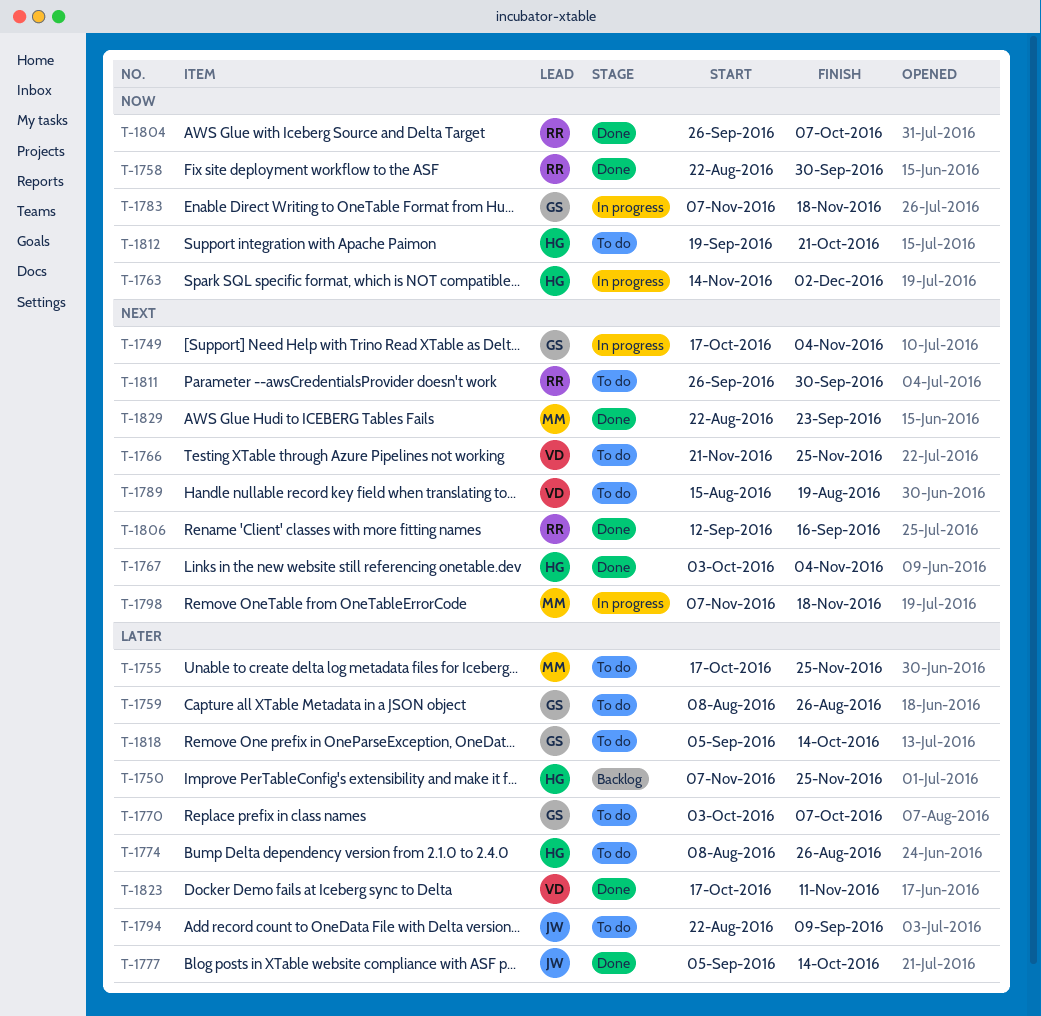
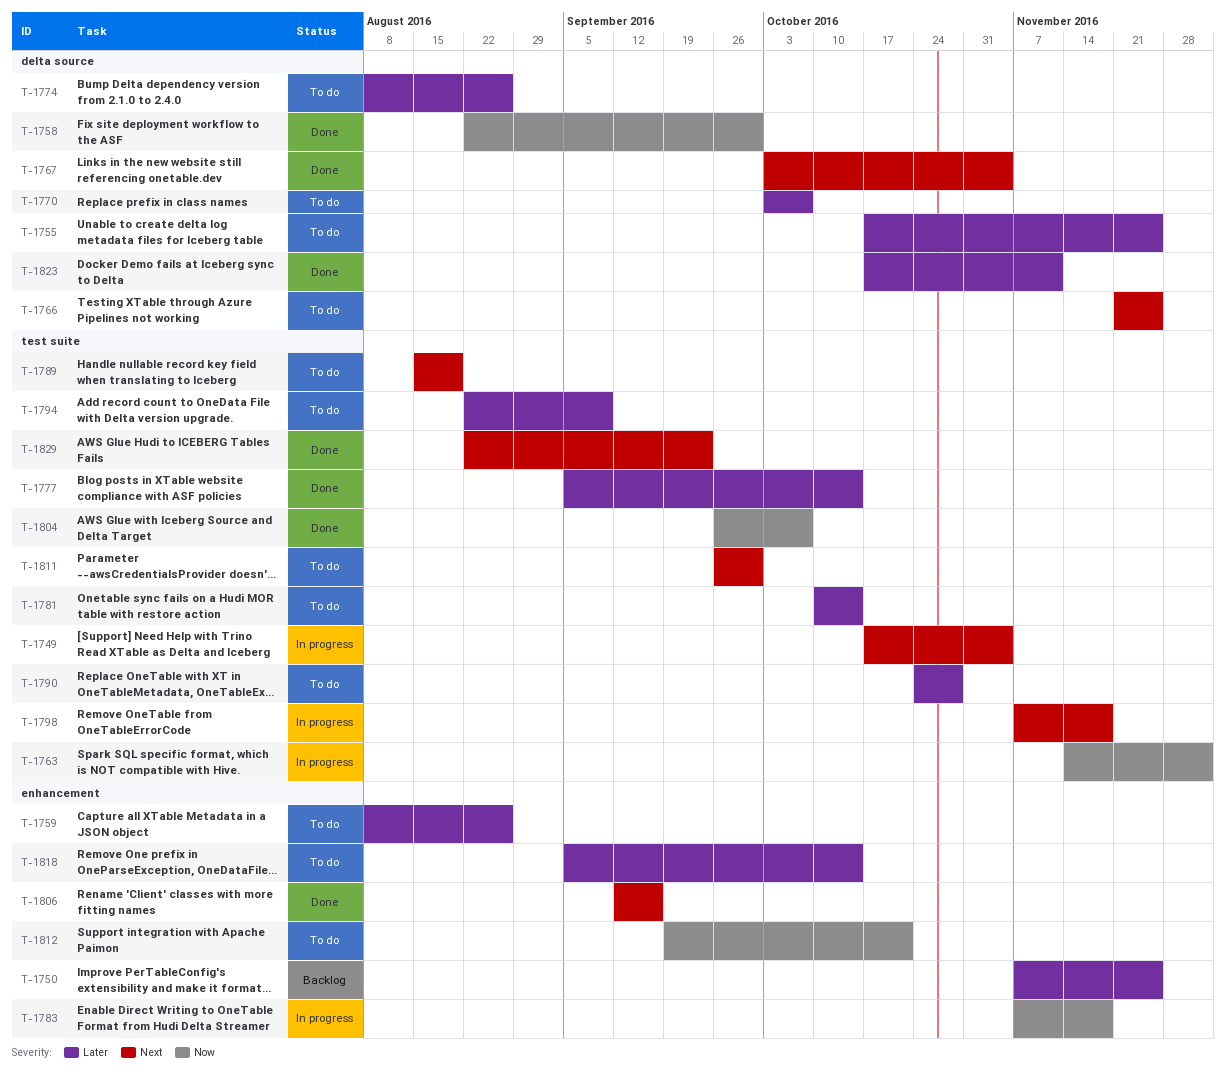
T-1781: none -> present
T-1790: none -> present

